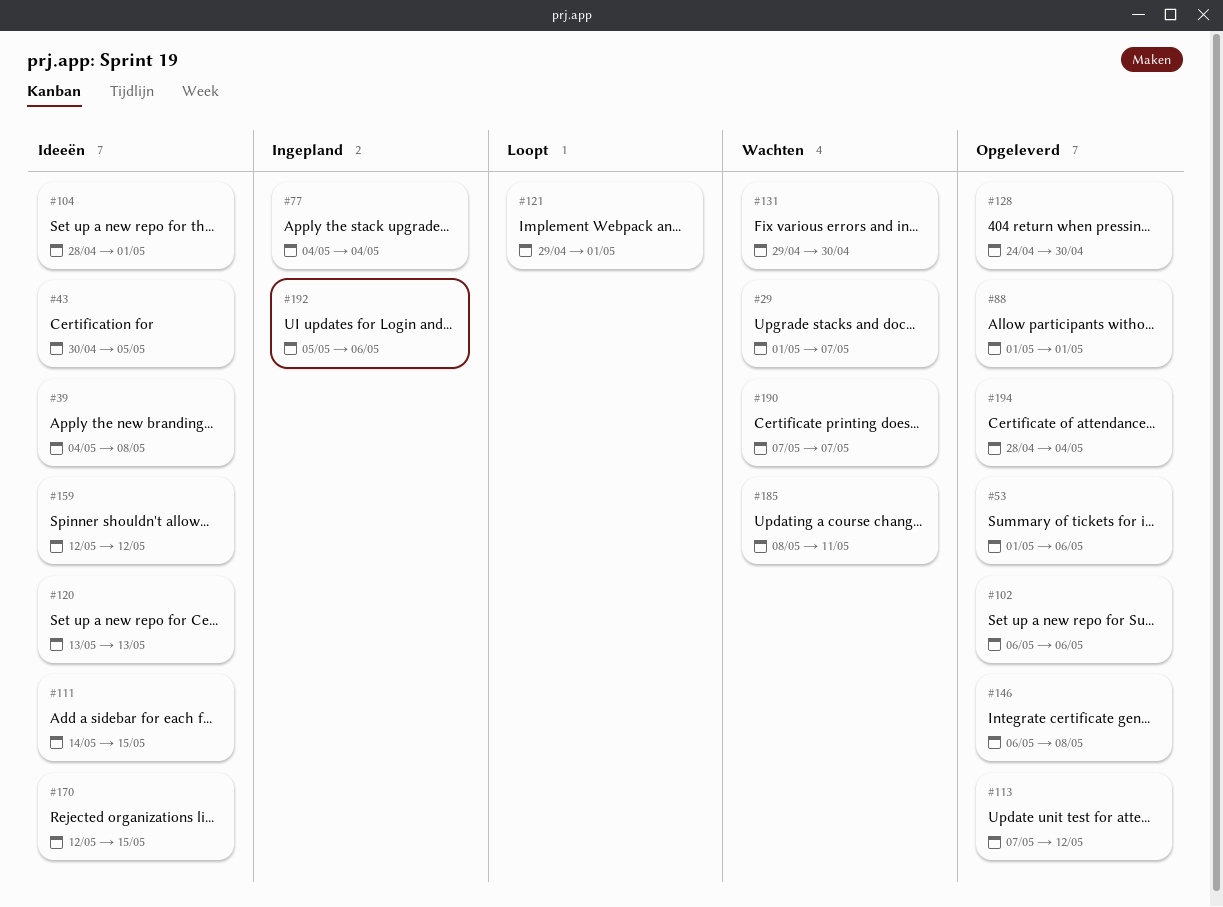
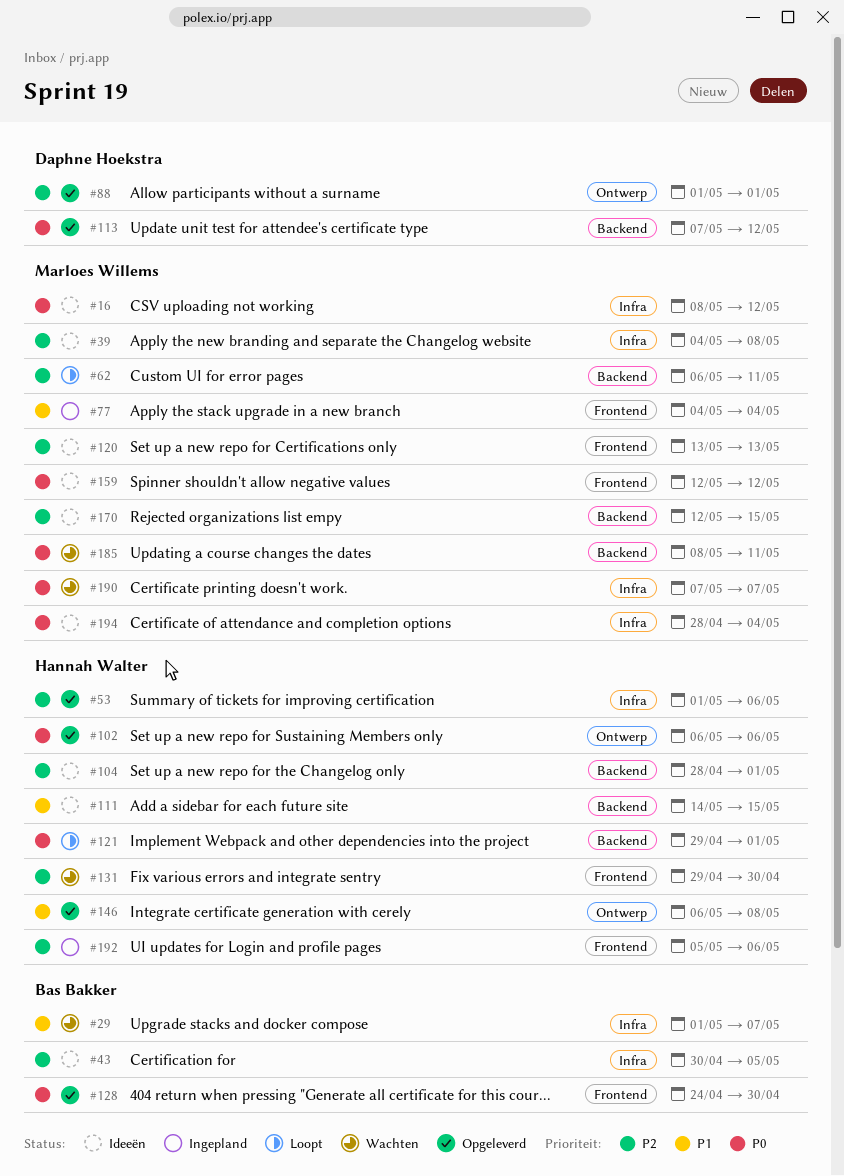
#16: none -> present
#62: none -> present
#194, status: Opgeleverd -> Ideeën

